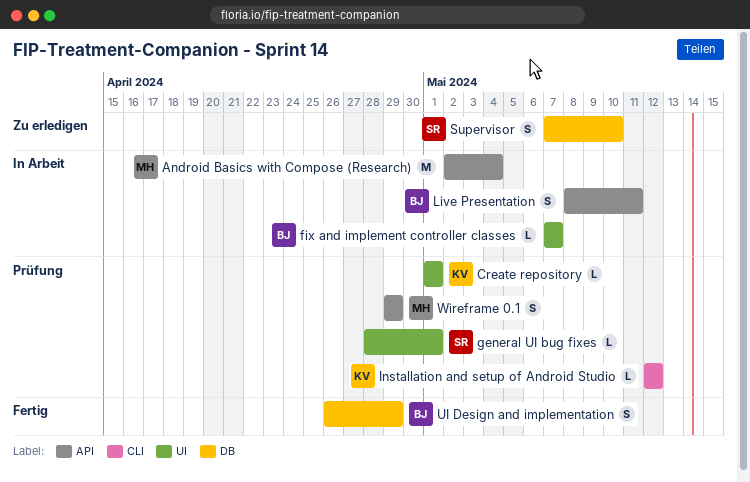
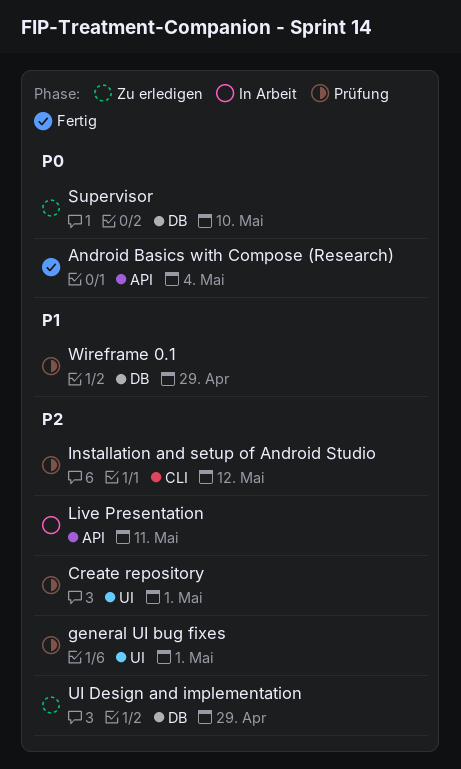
Android Basics with Compose (Research), status: In Arbeit -> Fertig
fix and implement controller classes: present -> none
UI Design and implementation, status: Fertig -> Zu erledigen
Wireframe 0.1, label: API -> DB

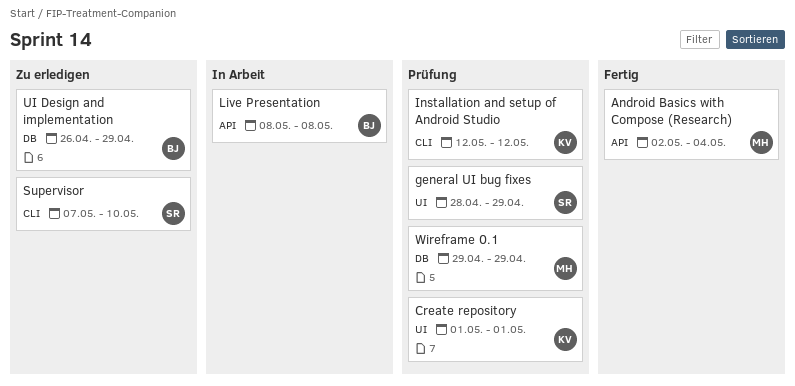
general UI bug fixes, due: May 1 -> Apr 29
Live Presentation, due: May 11 -> May 8
Supervisor, label: DB -> CLI

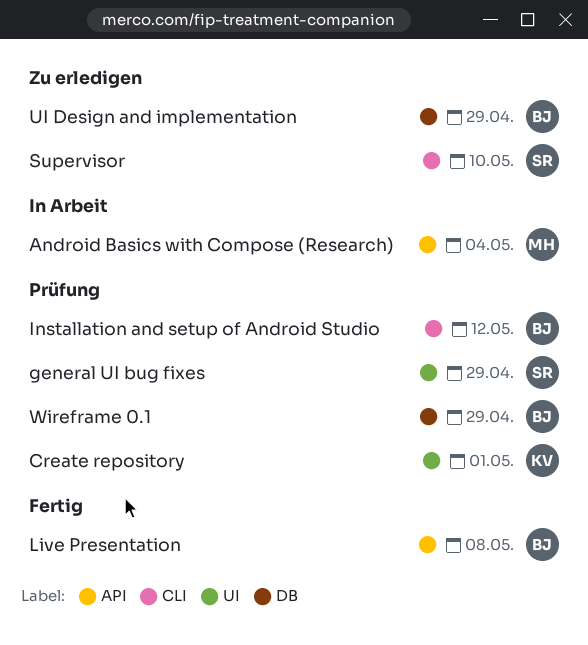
Android Basics with Compose (Research), status: Fertig -> In Arbeit
Installation and setup of Android Studio, owner: KV -> BJ
Live Presentation, status: In Arbeit -> Fertig
Wireframe 0.1, owner: MH -> BJ

